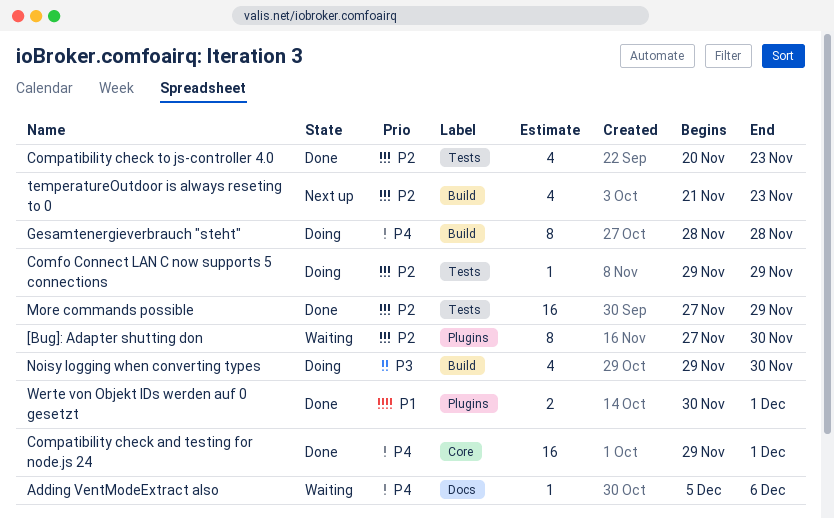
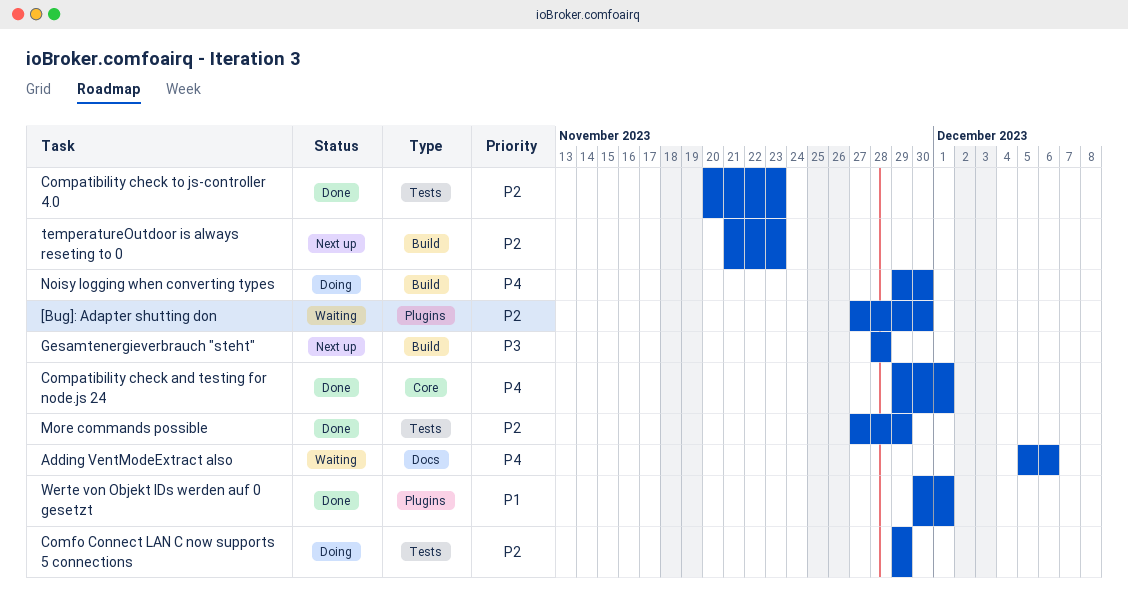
Gesamtenergieverbrauch "steht", status: Doing -> Next up
Gesamtenergieverbrauch "steht", priority: P4 -> P3
Noisy logging when converting types, priority: P3 -> P4

